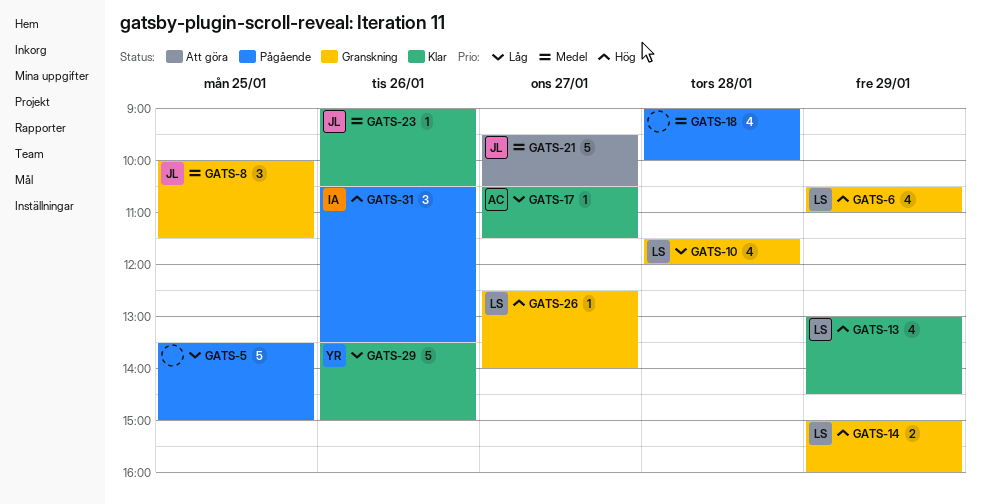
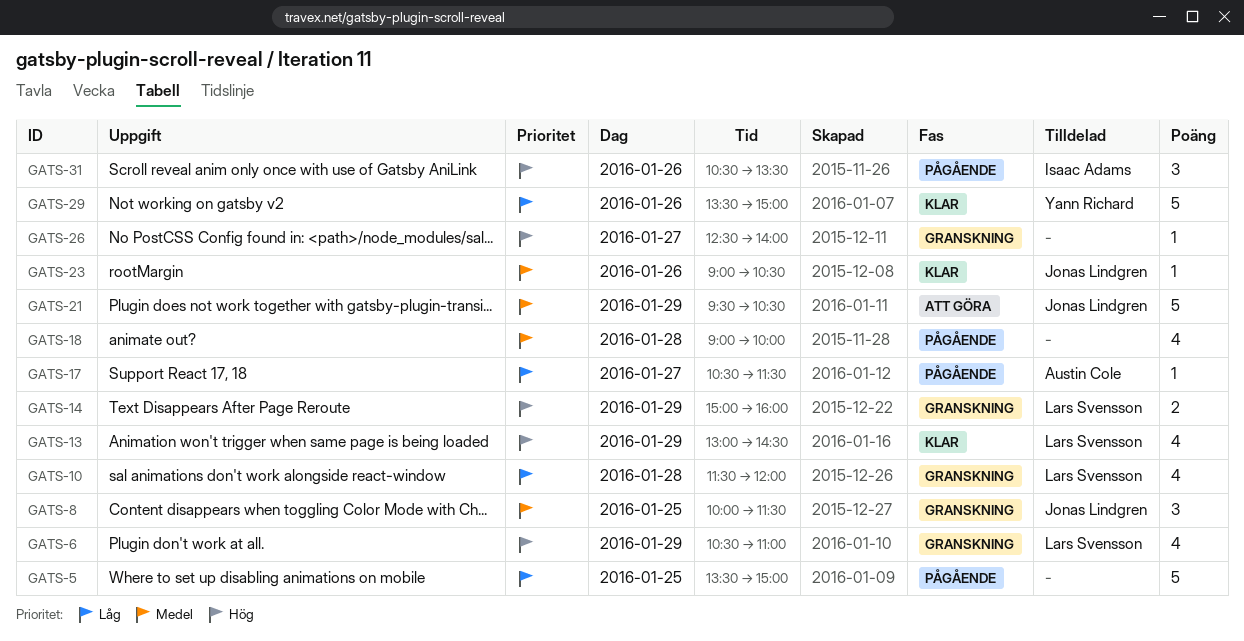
GATS-17, status: Klar -> Pågående
GATS-21, day: Jan 27 -> Jan 29
GATS-26, owner: Lars Svensson -> none

